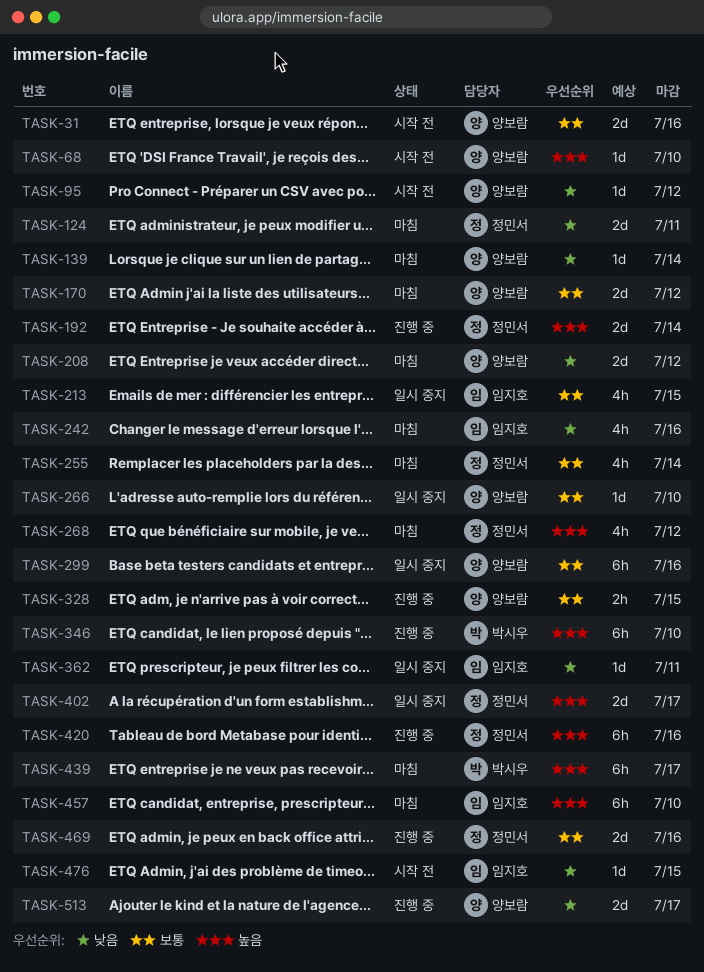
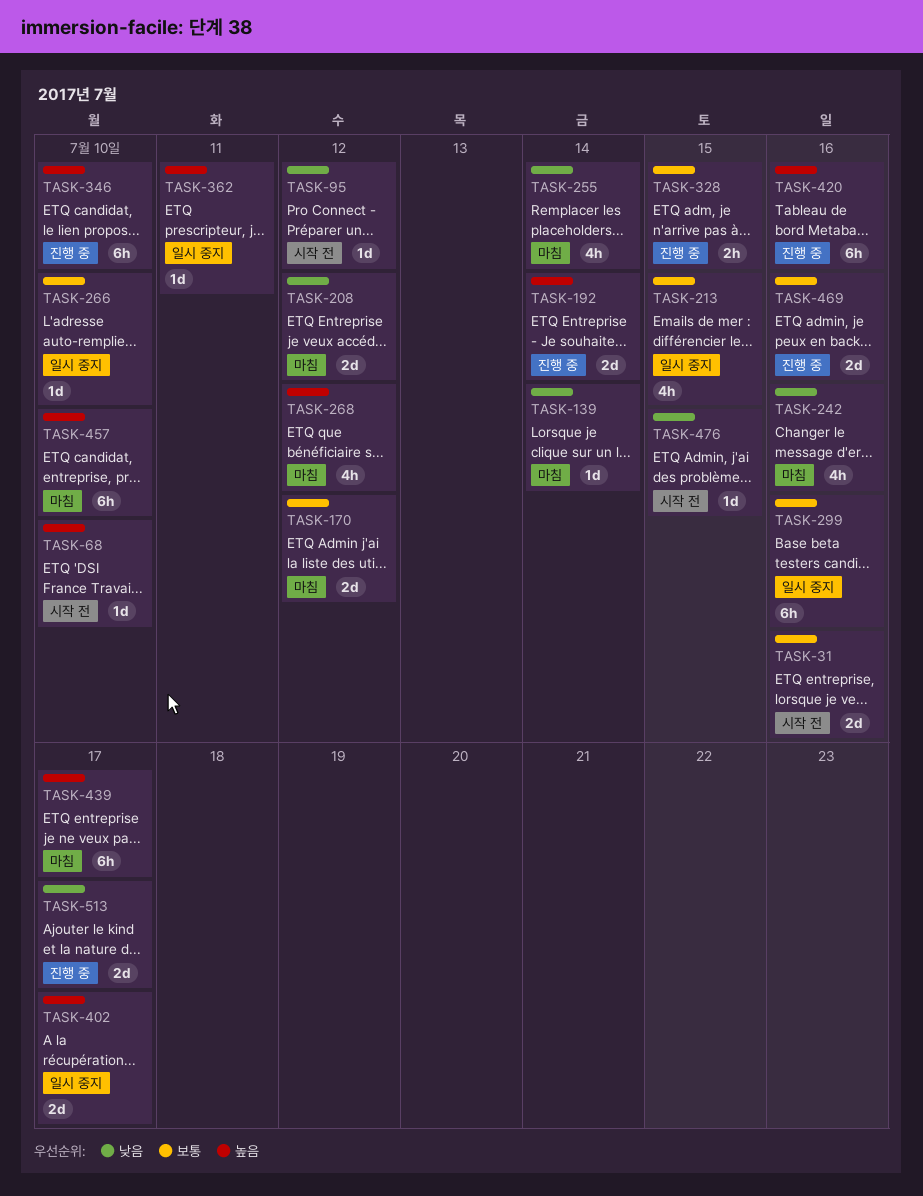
TASK-124: present -> none
TASK-255, priority: 보통 -> 낮음
TASK-362, priority: 낮음 -> 높음

